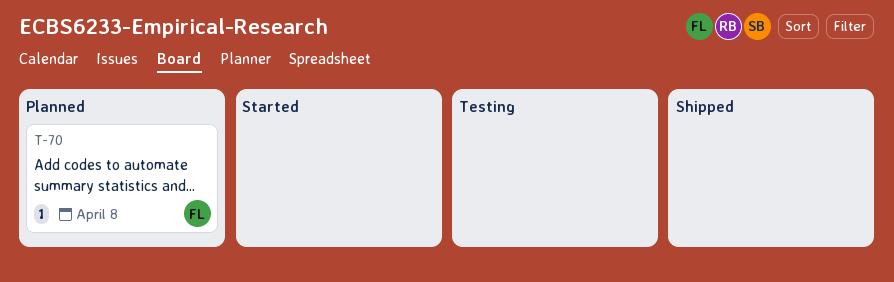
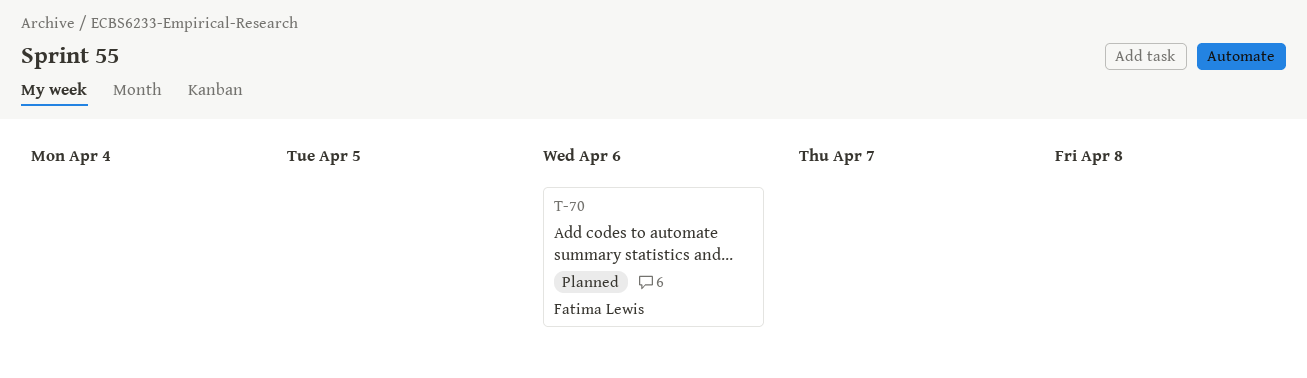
T-70, due: Apr 8 -> Apr 6

